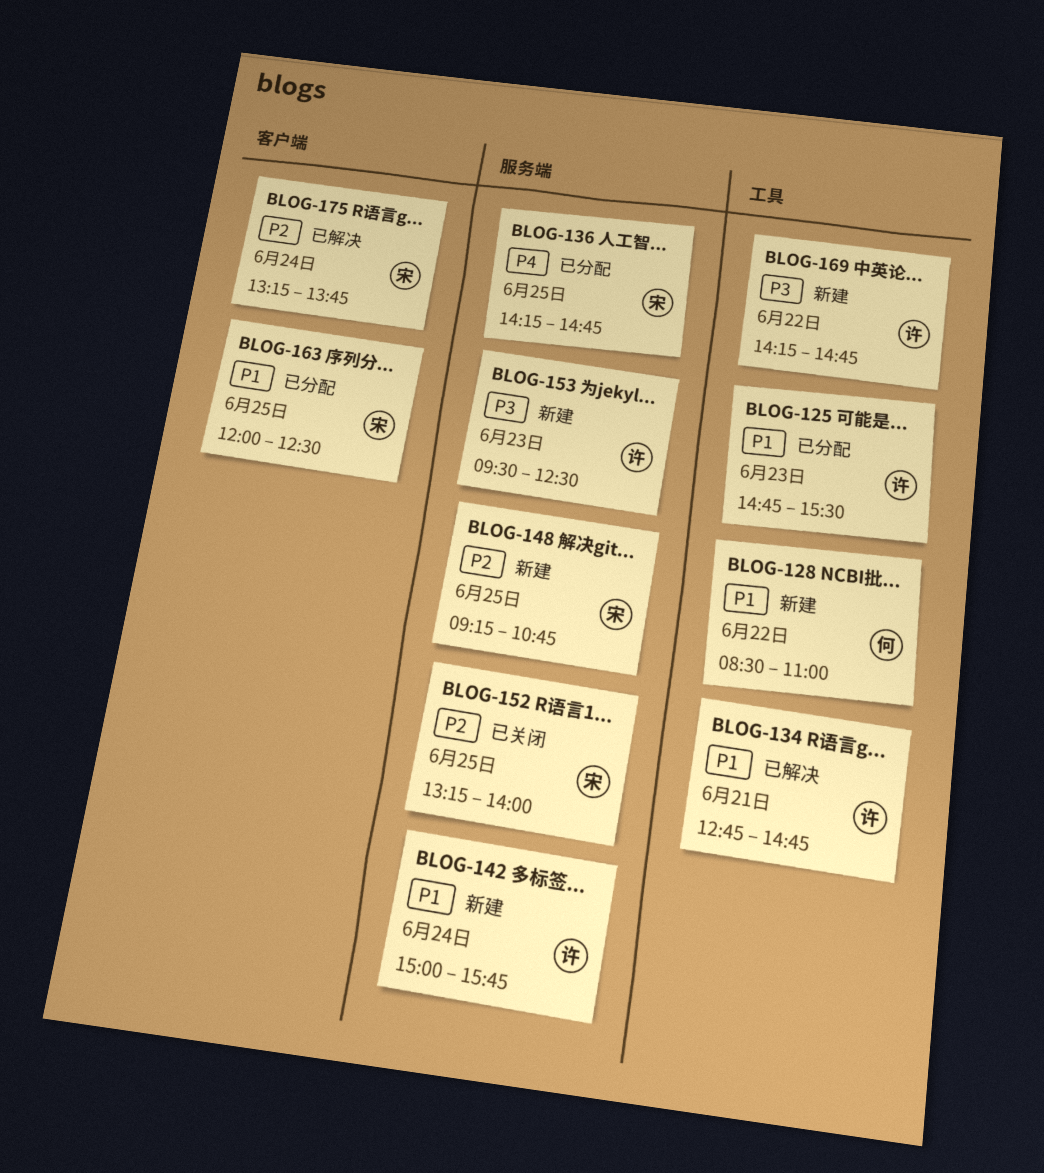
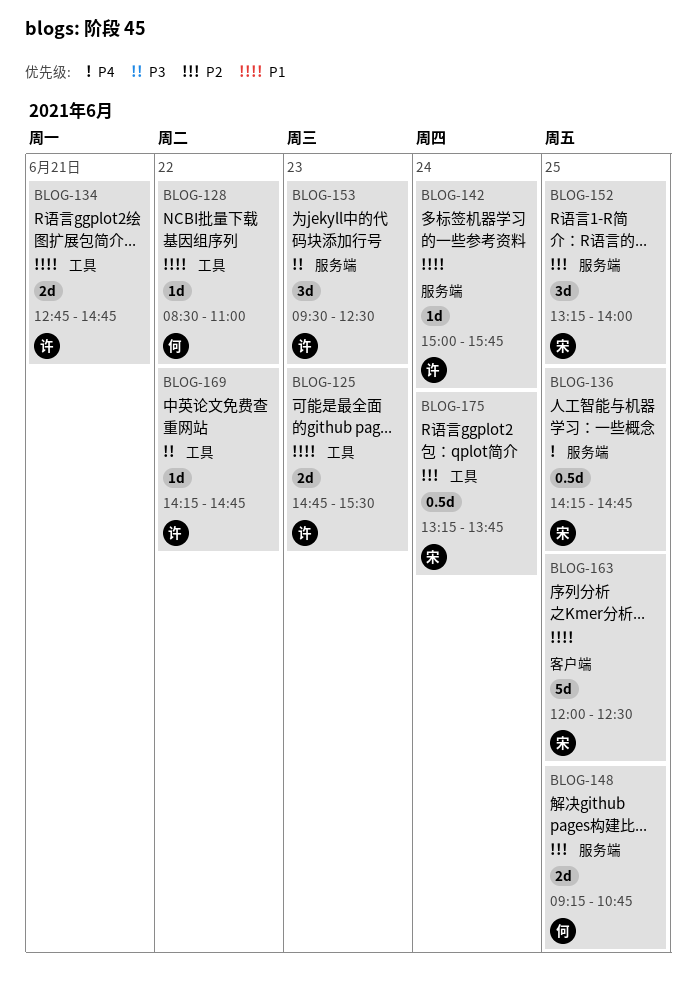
BLOG-148, owner: 宋 -> 何
BLOG-175, label: 客户端 -> 工具

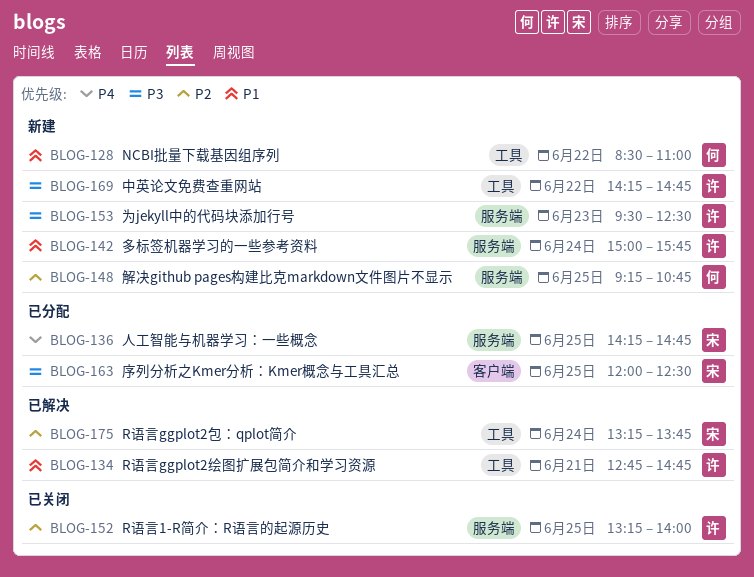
BLOG-125: present -> none
BLOG-152, owner: 宋 -> 许
BLOG-163, priority: P1 -> P3

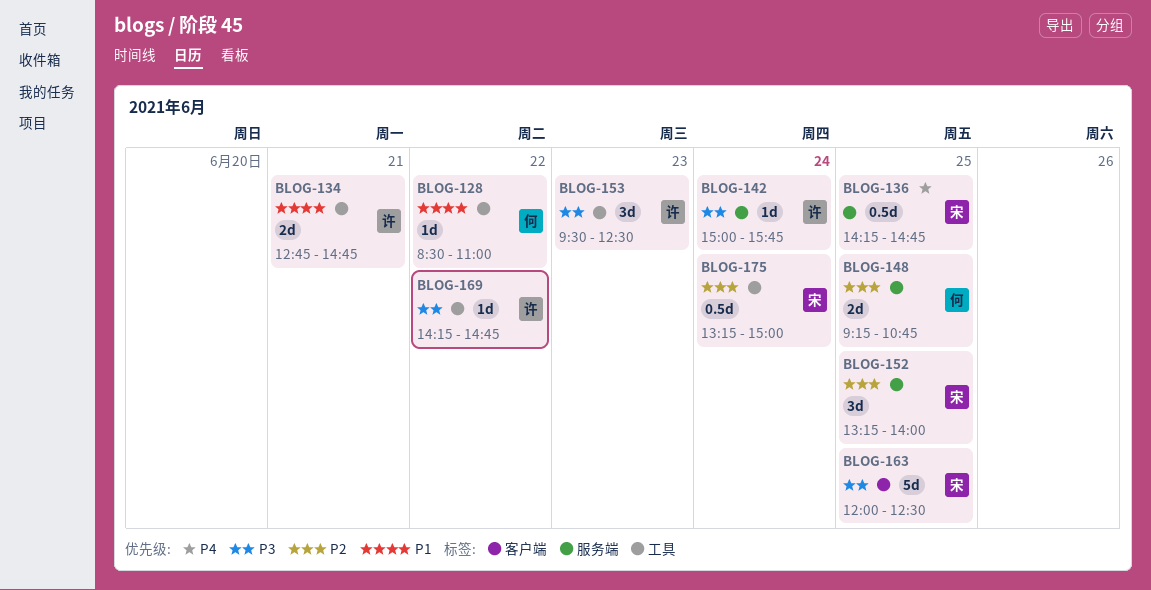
BLOG-142, priority: P1 -> P3
BLOG-152, owner: 许 -> 宋
BLOG-153, label: 服务端 -> 工具
BLOG-175, ends: 13:45 -> 15:00

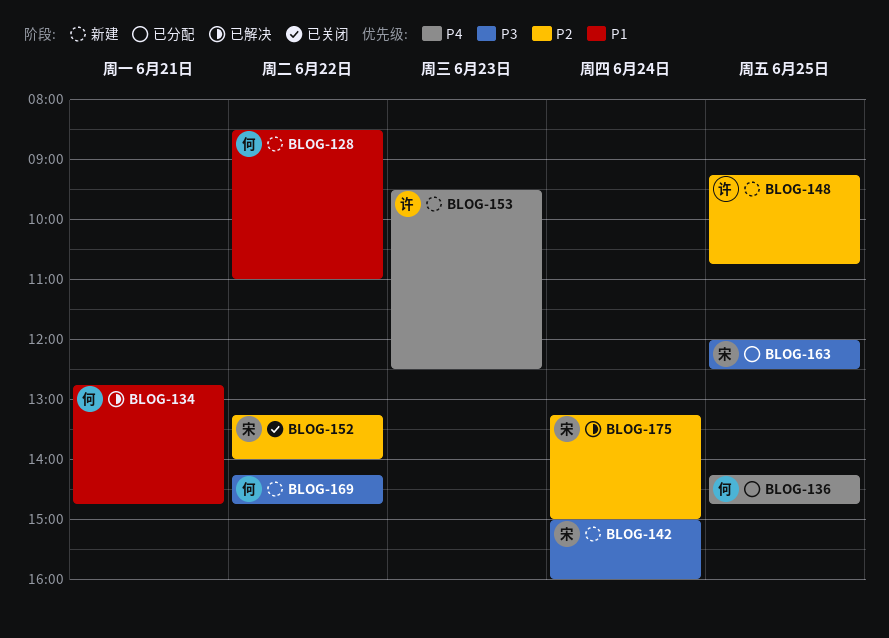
BLOG-134, owner: 许 -> 何
BLOG-136, owner: 宋 -> 何
BLOG-142, owner: 许 -> 宋
BLOG-142, ends: 15:45 -> 16:00
BLOG-148, owner: 何 -> 许
BLOG-152, day: Jun 25 -> Jun 22
BLOG-153, priority: P3 -> P4
BLOG-169, owner: 许 -> 何

